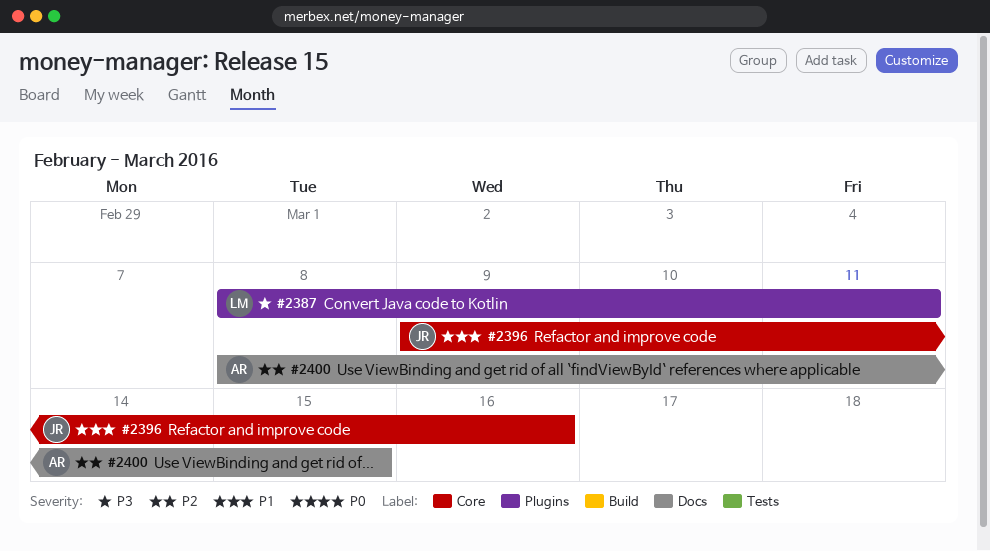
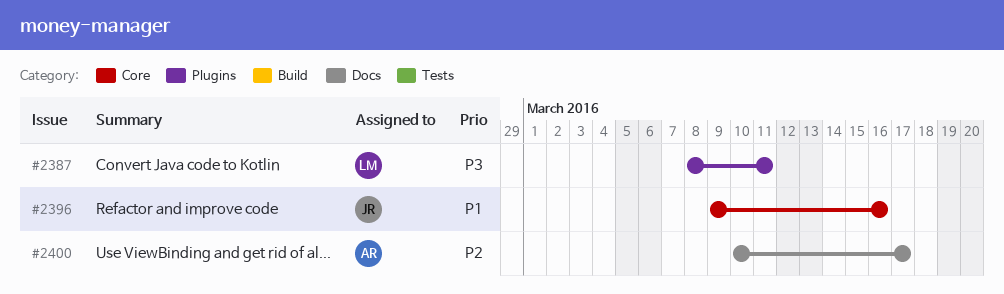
#2400, start: Mar 8 -> Mar 10
#2400, due: Mar 15 -> Mar 17

